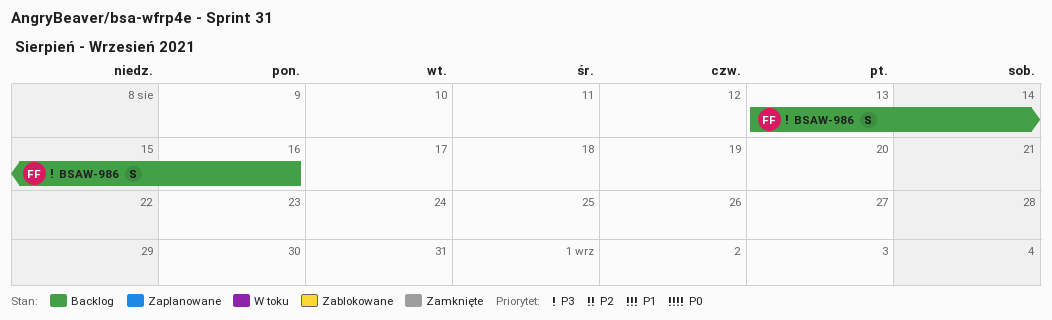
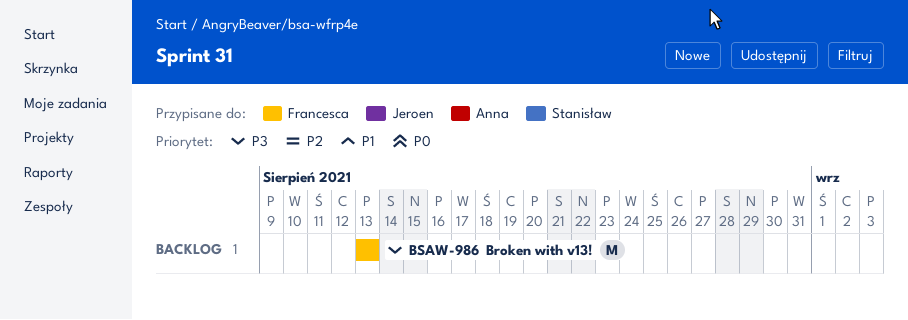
BSAW-986, estimate: S -> M
BSAW-986, due: Aug 16 -> Aug 13

